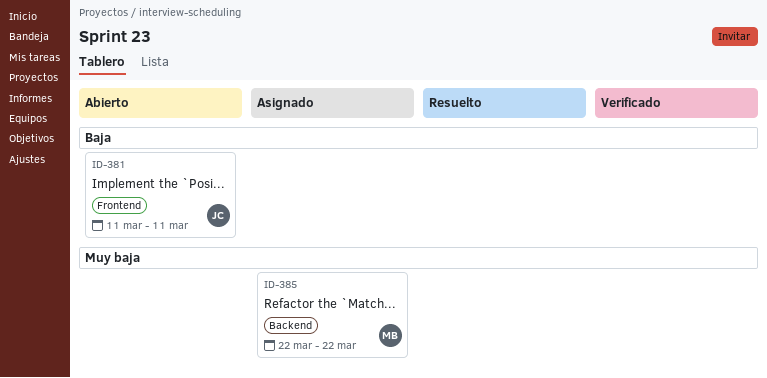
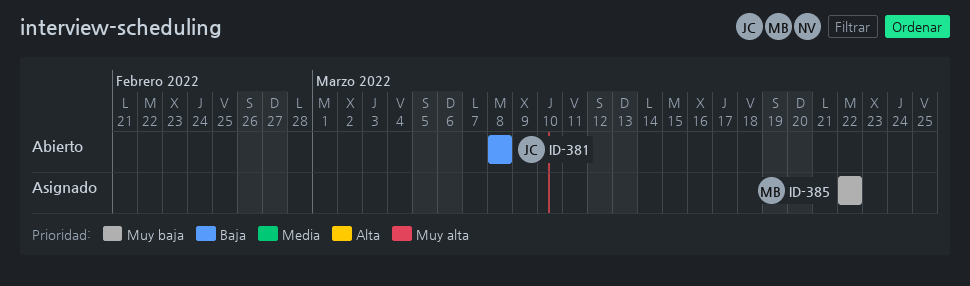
ID-381, start: Mar 11 -> Mar 8
ID-381, due: Mar 11 -> Mar 8

